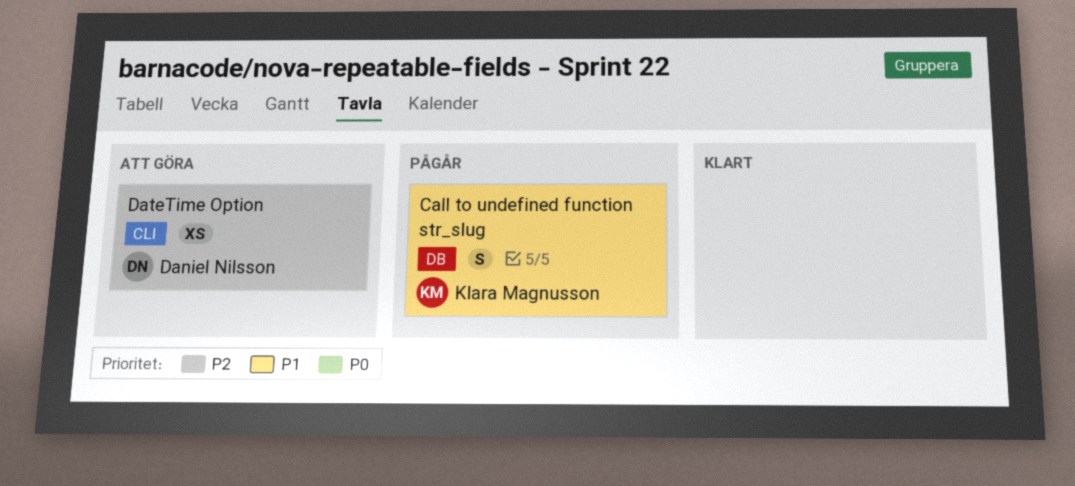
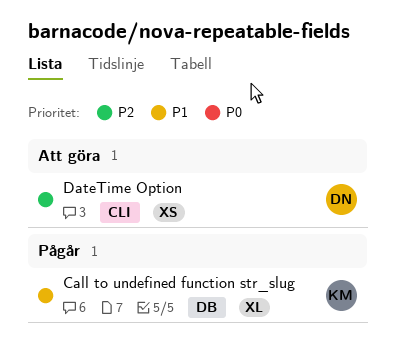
Call to undefined function str_slug, estimate: S -> XL

